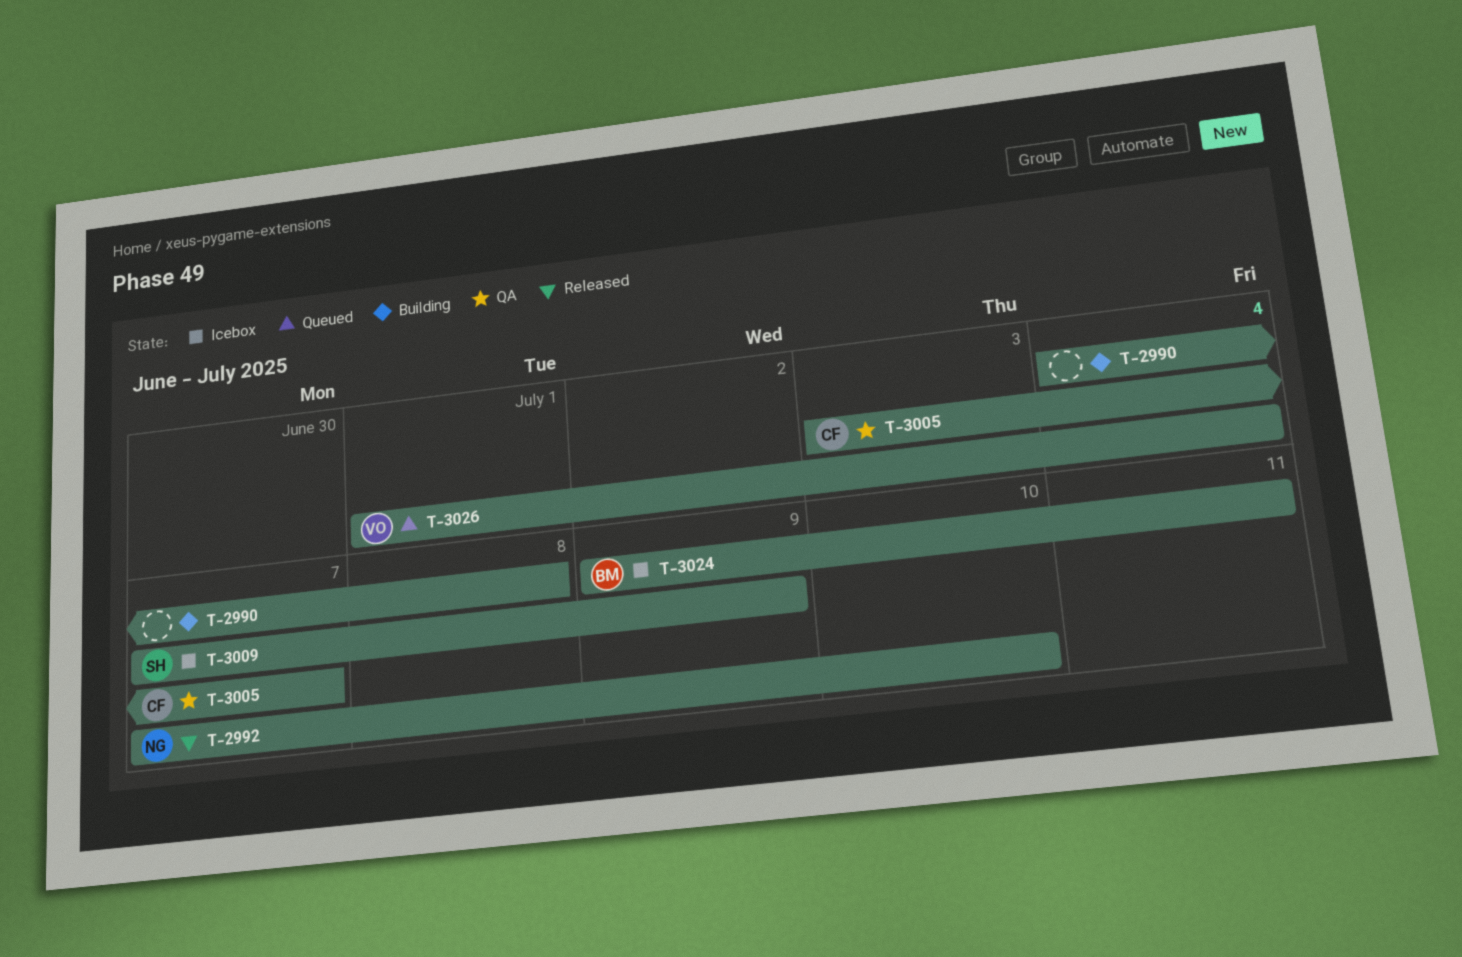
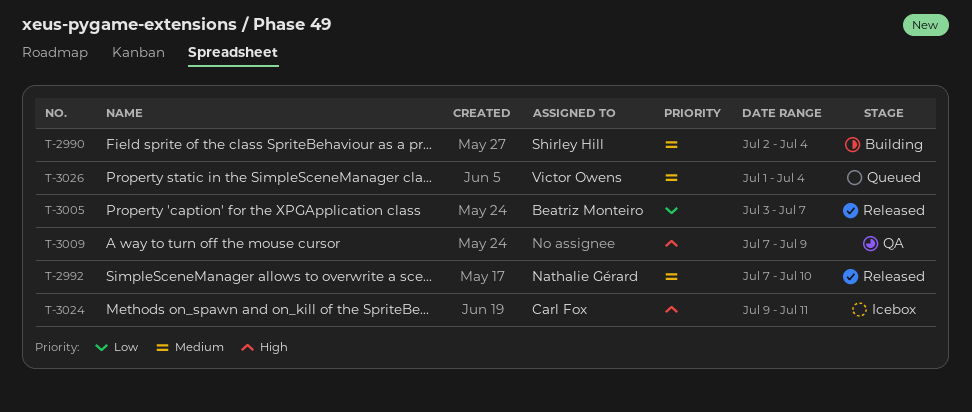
T-2990, owner: none -> Shirley Hill
T-2990, start: Jul 4 -> Jul 2
T-2990, due: Jul 8 -> Jul 4
T-3005, status: QA -> Released
T-3005, owner: Carl Fox -> Beatriz Monteiro
T-3009, status: Icebox -> QA
T-3009, owner: Shirley Hill -> none
T-3024, owner: Beatriz Monteiro -> Carl Fox

